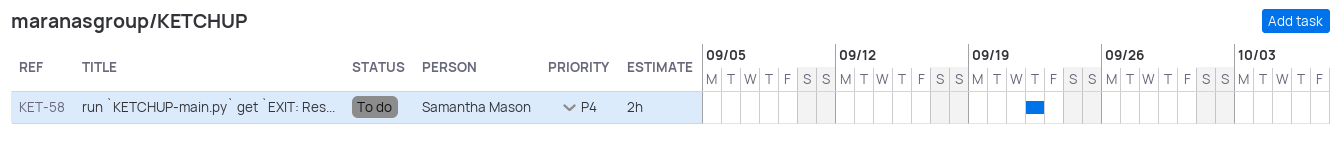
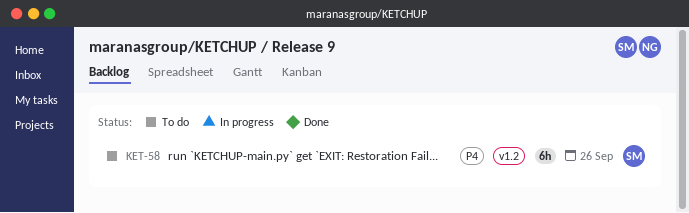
KET-58, estimate: 2h -> 6h
KET-58, due: Sep 22 -> Sep 26

